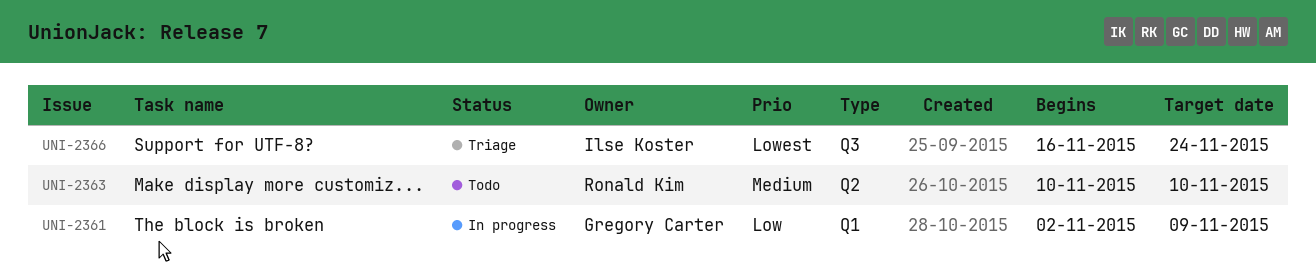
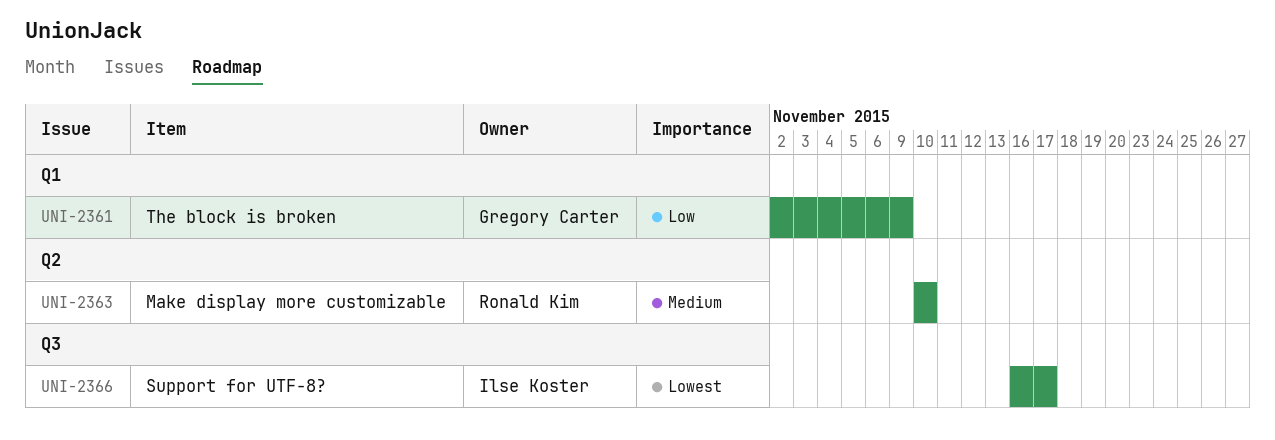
UNI-2366, due: Nov 24 -> Nov 17

